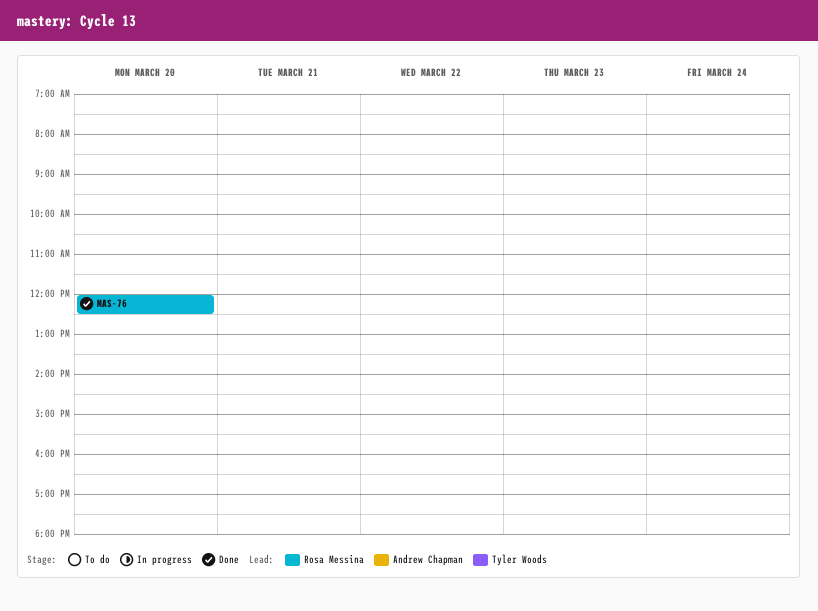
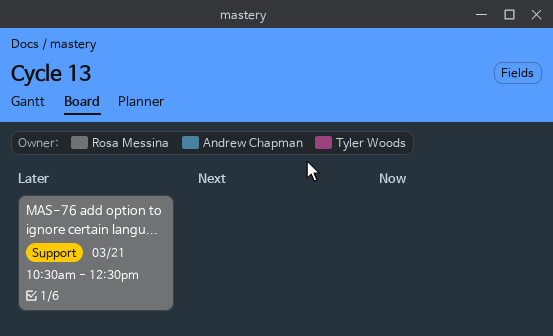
MAS-76, day: Mar 20 -> Mar 21
MAS-76, begins: 12:00 -> 10:30

